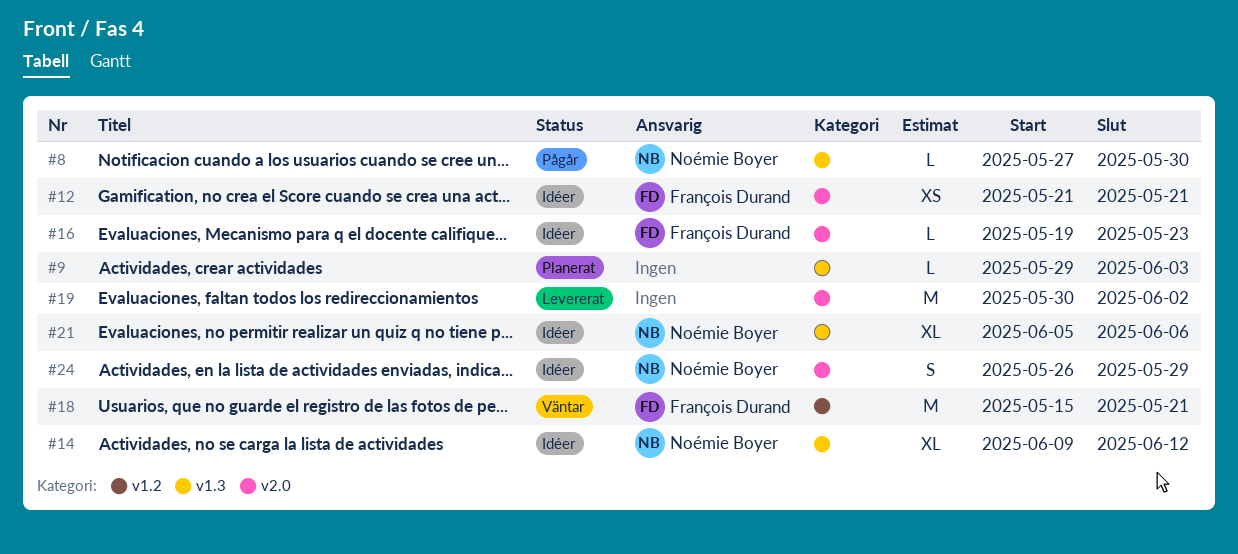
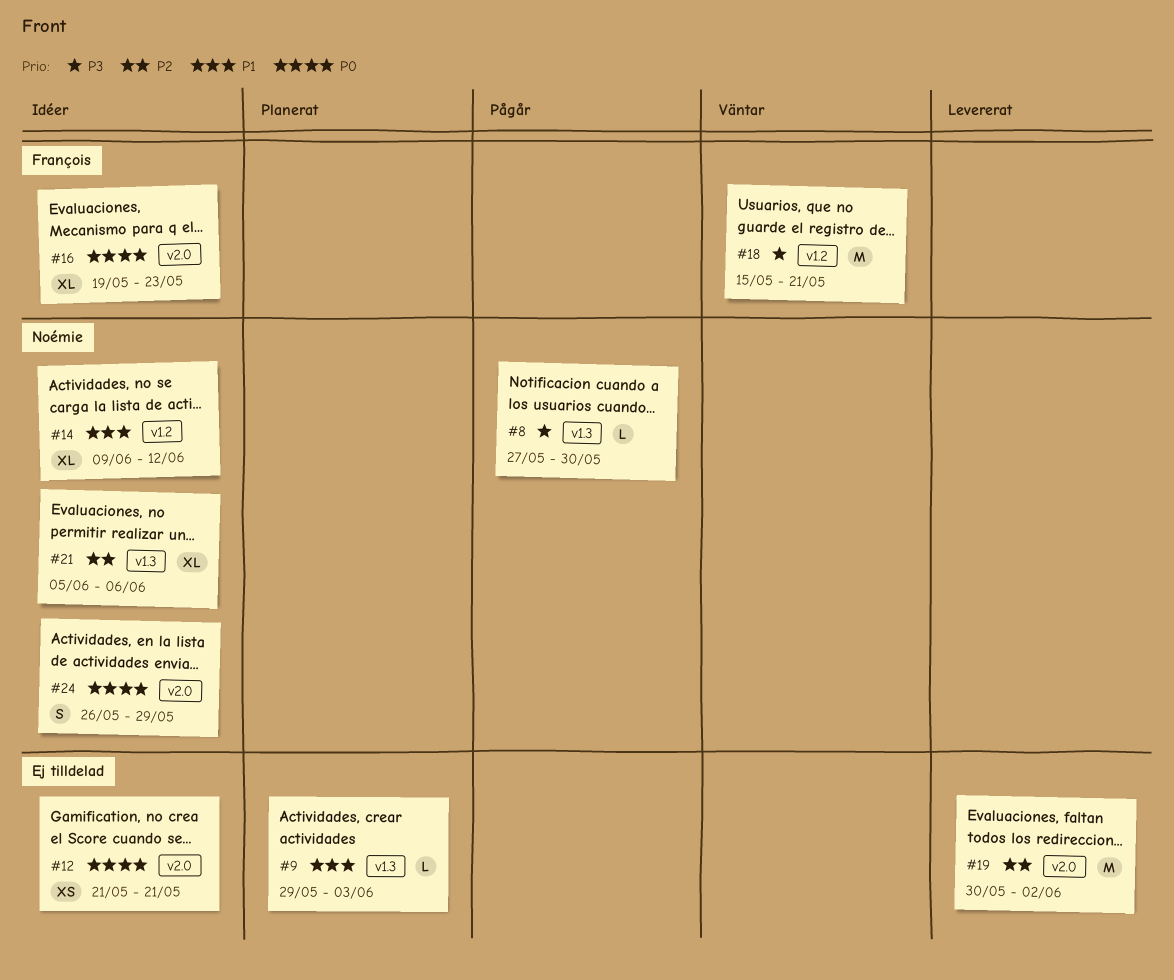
#12, owner: François Durand -> none
#14, label: v1.3 -> v1.2
#16, estimate: L -> XL

